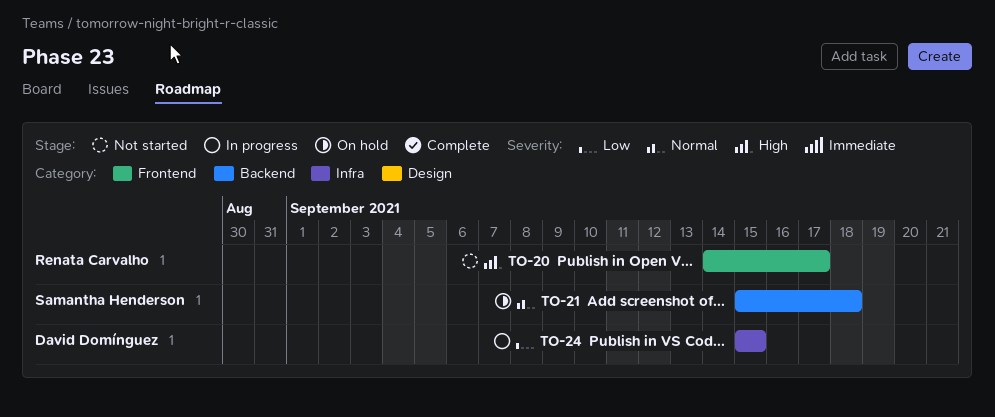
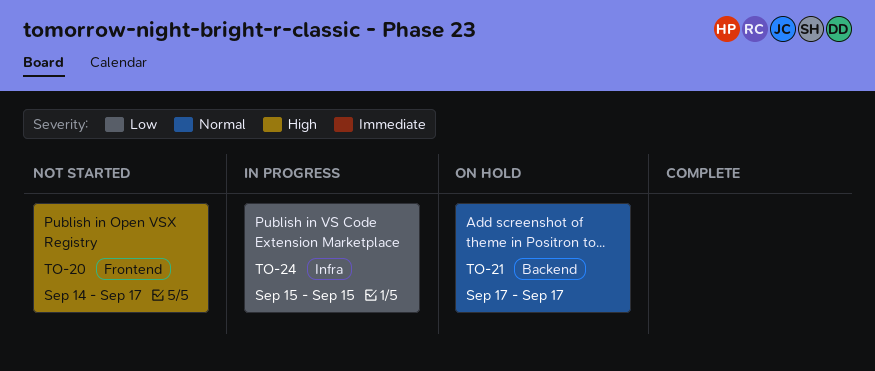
TO-21, start: Sep 15 -> Sep 17
TO-21, due: Sep 18 -> Sep 17

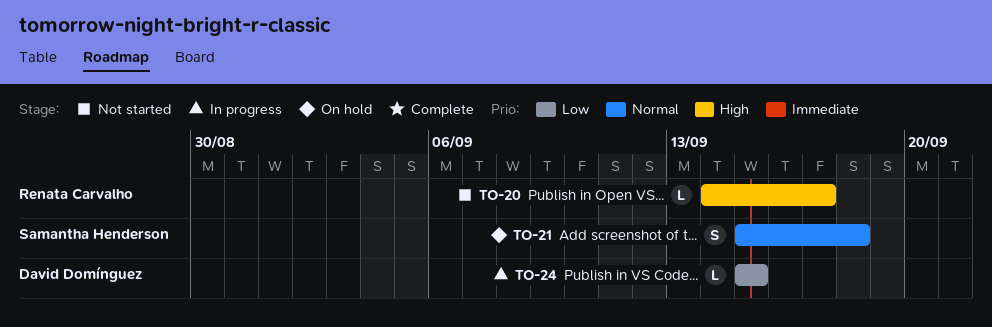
TO-21, start: Sep 17 -> Sep 15
TO-21, due: Sep 17 -> Sep 18

